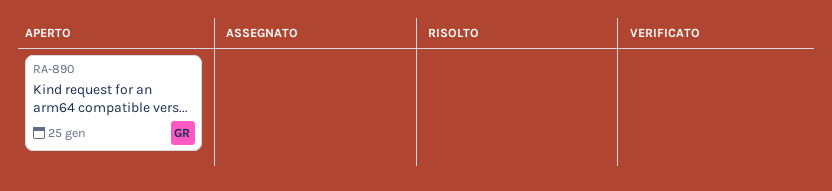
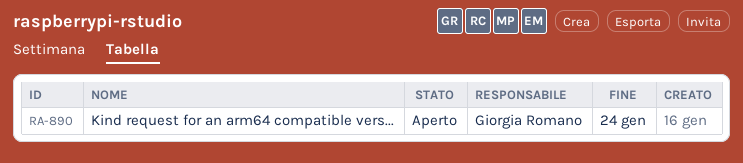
RA-890, due: Jan 25 -> Jan 24

